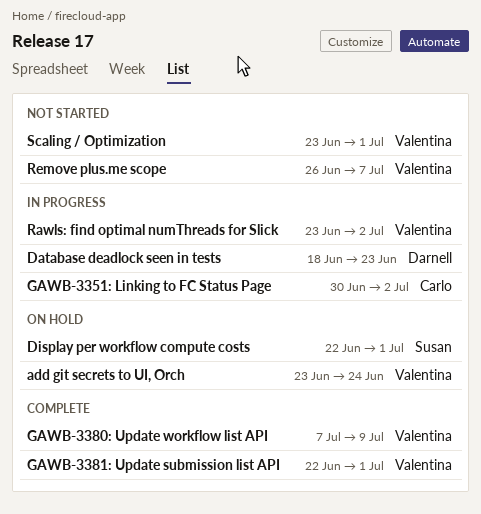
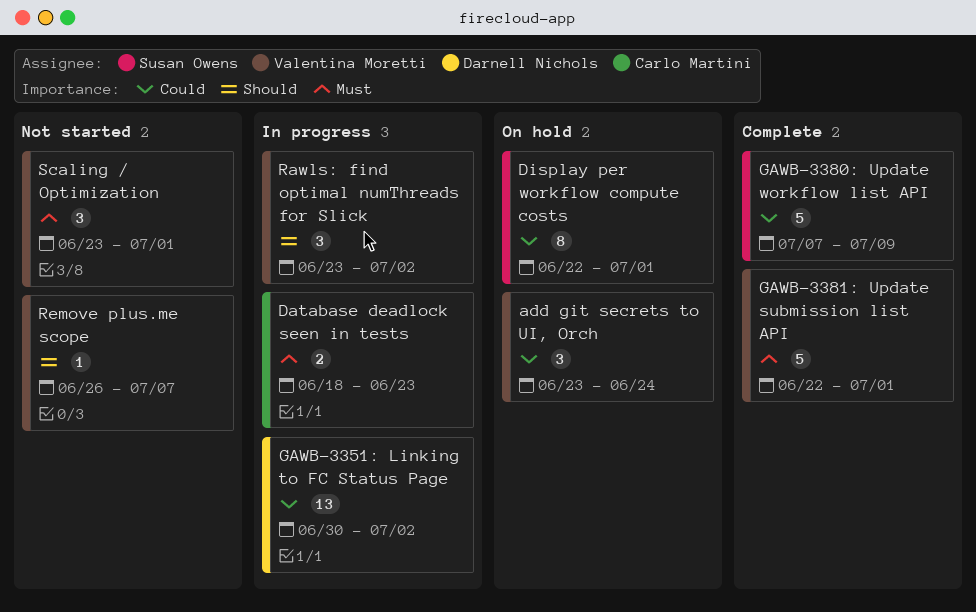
Database deadlock seen in tests, owner: Darnell Nichols -> Carlo Martini
GAWB-3351: Linking to FC Status Page, owner: Carlo Martini -> Darnell Nichols
GAWB-3380: Update workflow list API, owner: Valentina Moretti -> Susan Owens

